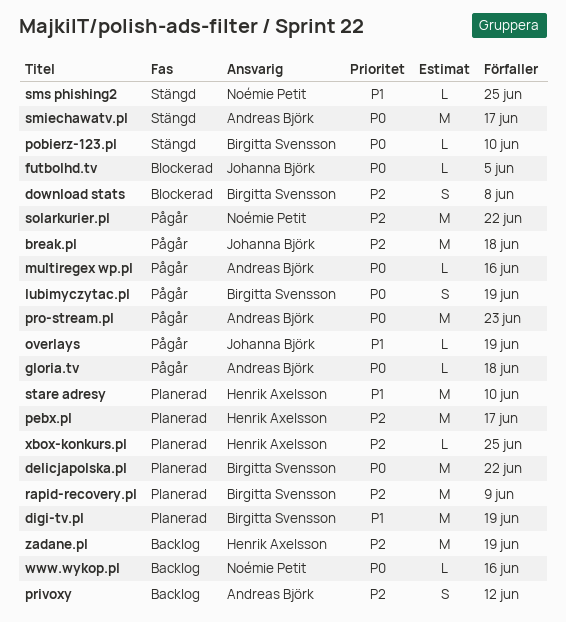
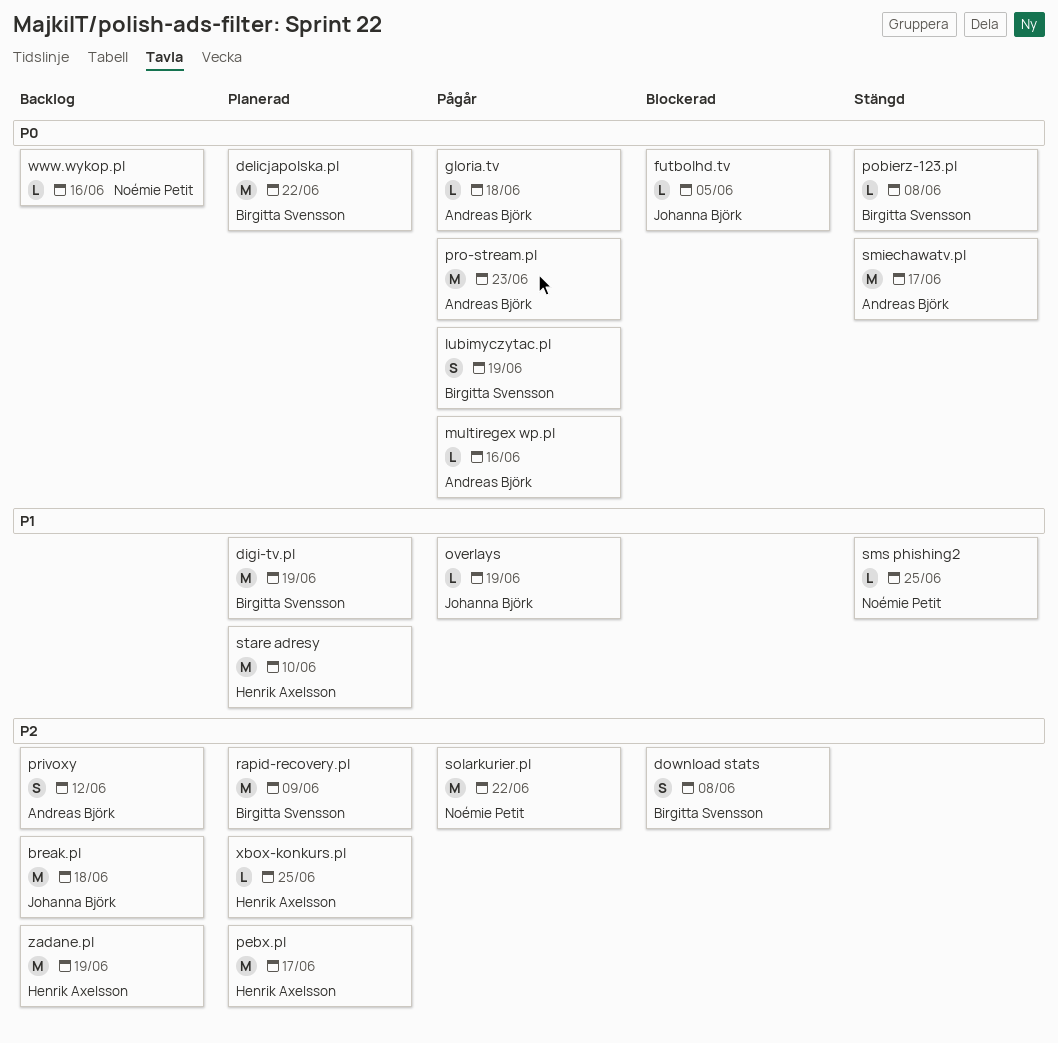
break.pl, status: Pågår -> Backlog
pobierz-123.pl, due: Jun 10 -> Jun 8

